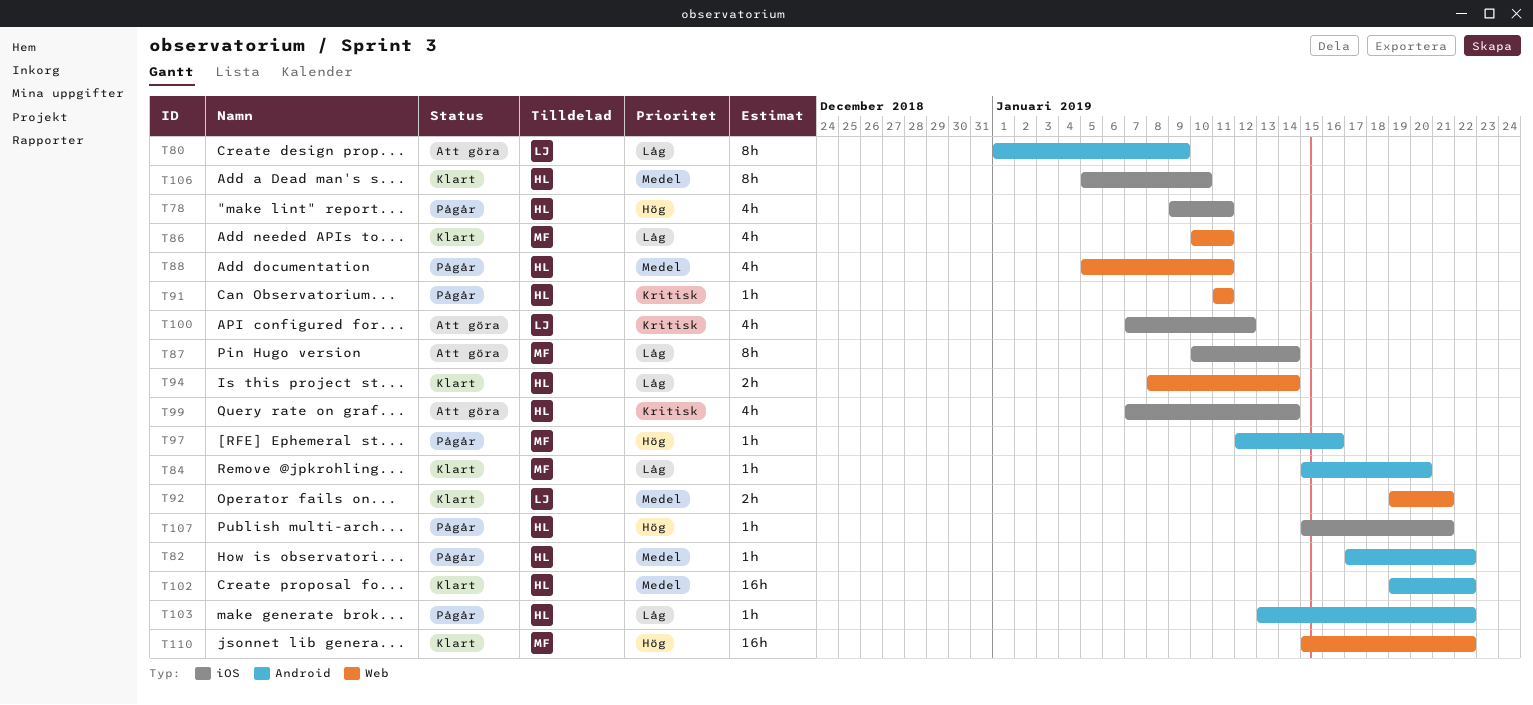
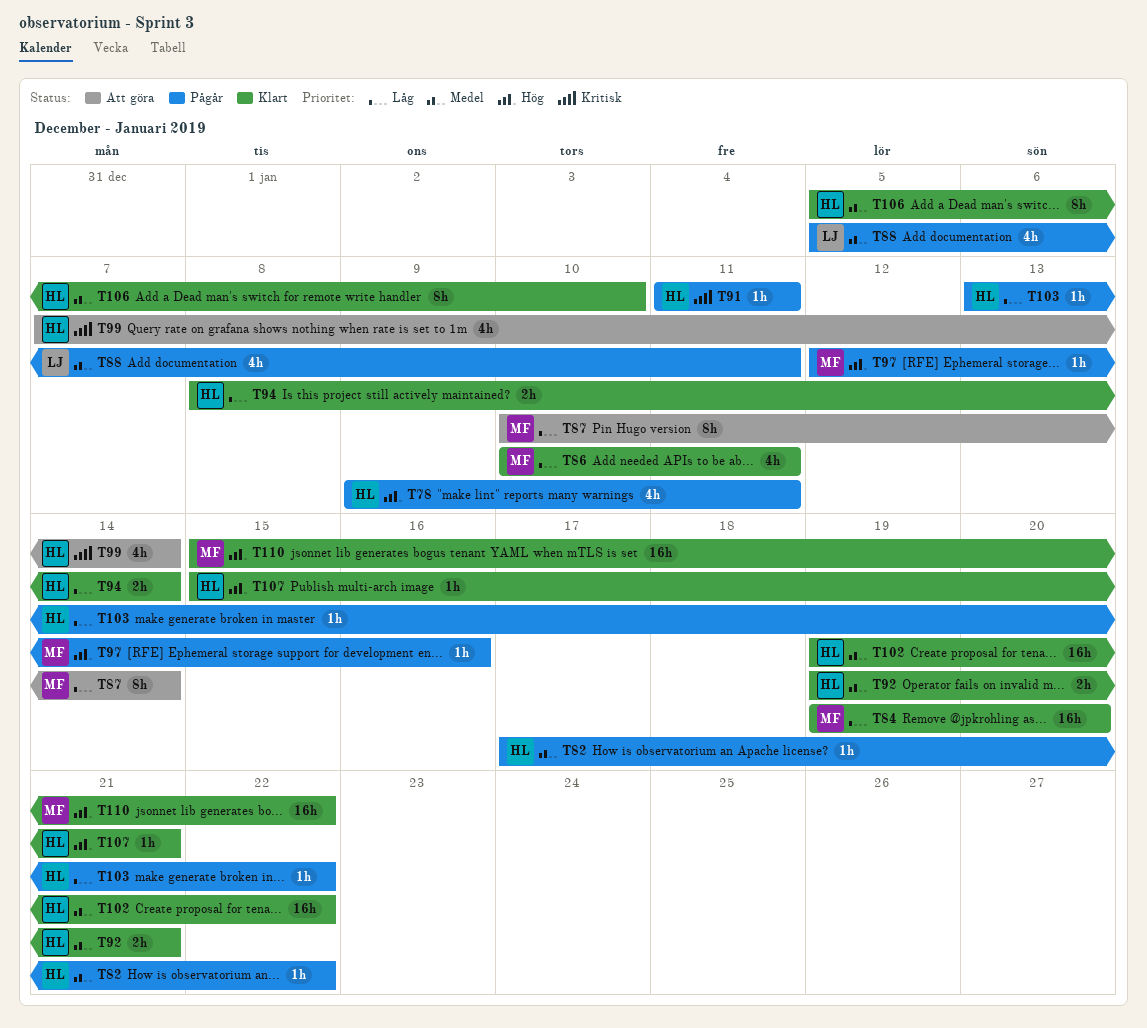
T80: present -> none
T84, estimate: 1h -> 16h
T84, start: Jan 15 -> Jan 19
T88, owner: HL -> LJ
T92, owner: LJ -> HL
T100: present -> none
T107, status: Pågår -> Klart

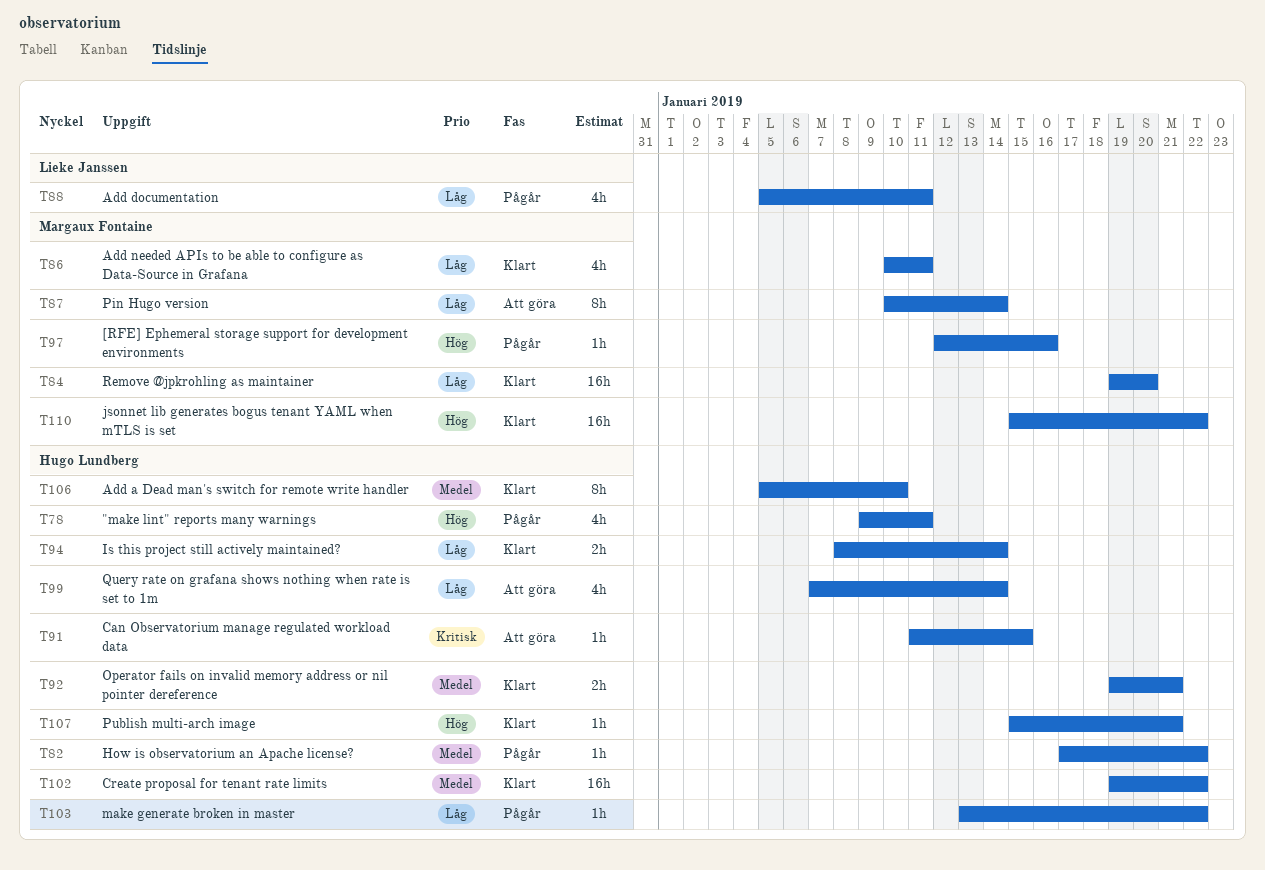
T88, priority: Medel -> Låg
T91, status: Pågår -> Att göra
T91, due: Jan 11 -> Jan 15
T99, priority: Kritisk -> Låg

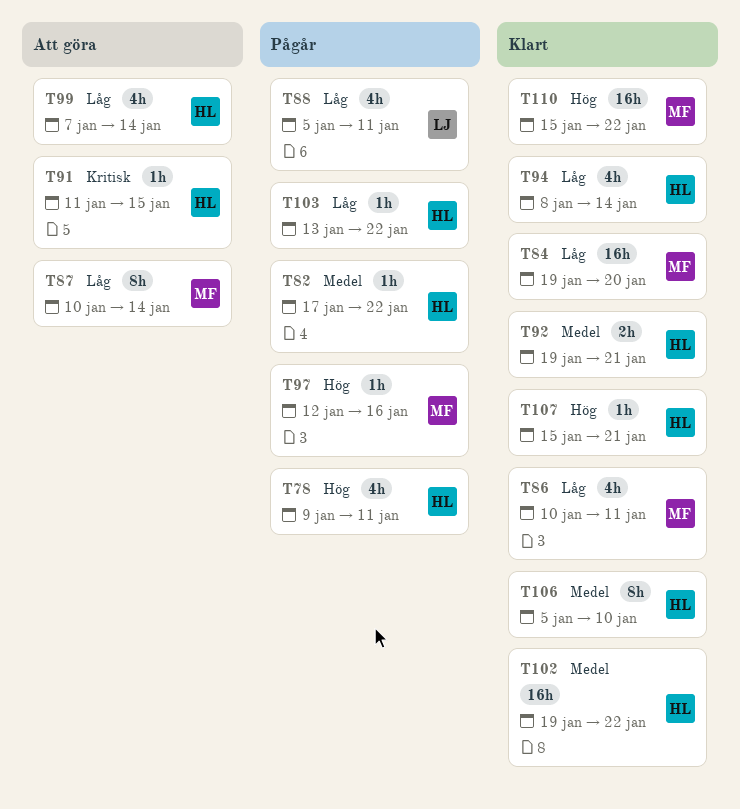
T94, estimate: 2h -> 4h

